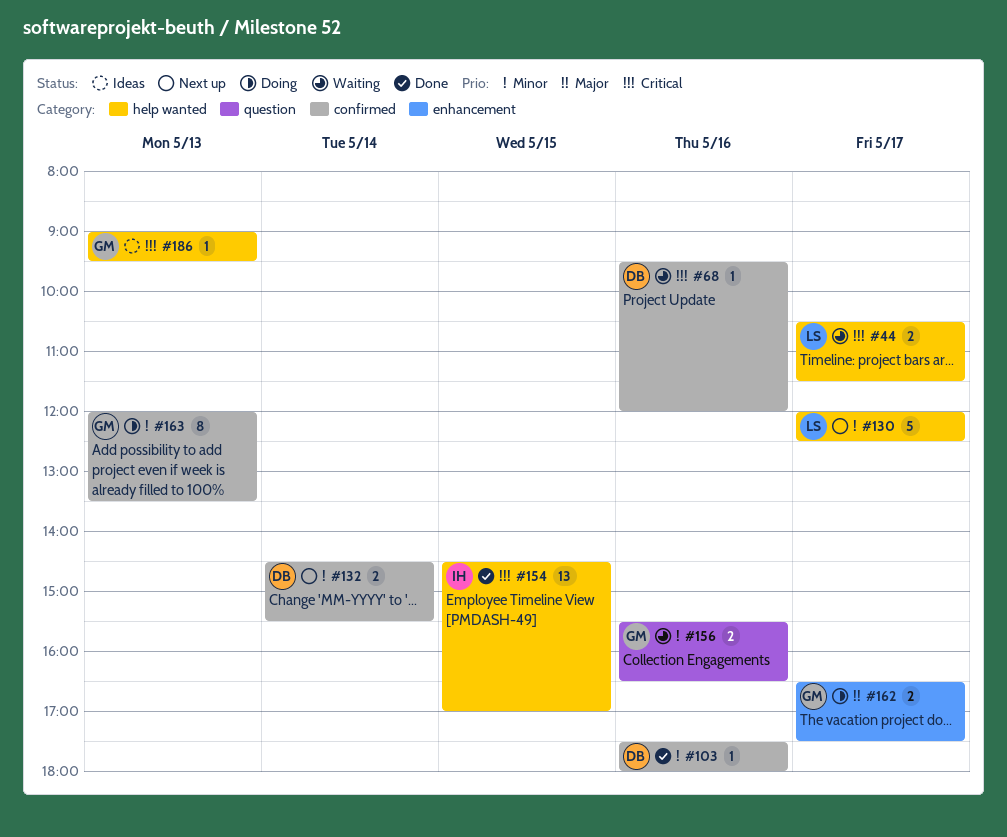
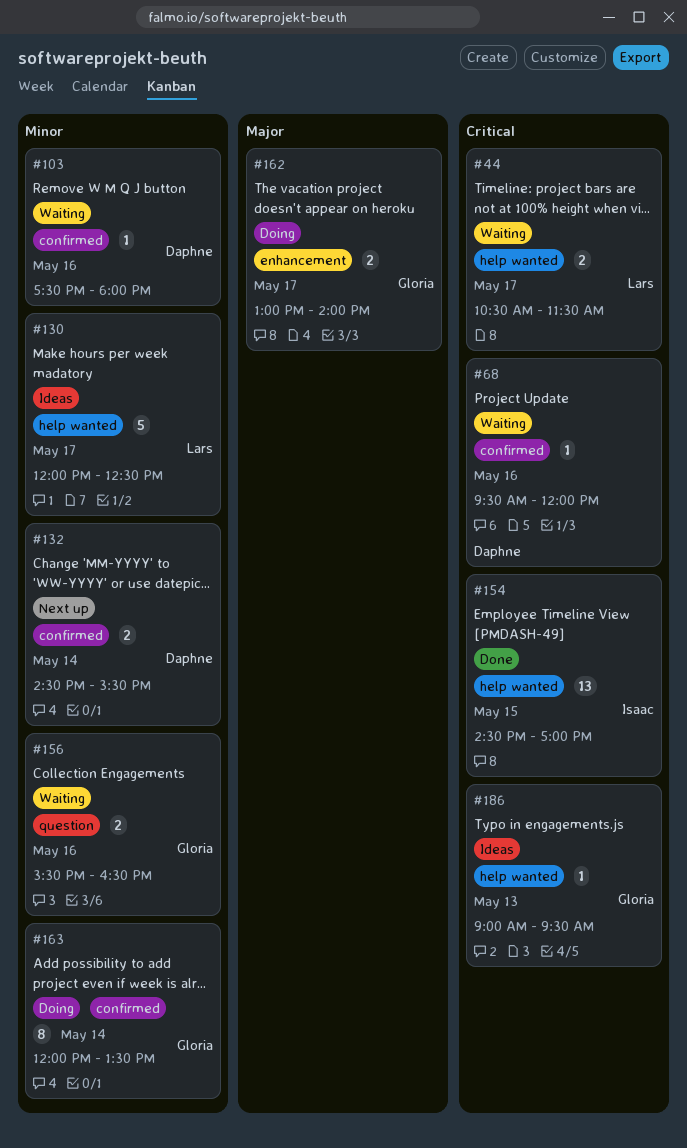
#103, status: Done -> Waiting
#130, status: Next up -> Ideas
#162, begins: 16:30 -> 13:00
#162, ends: 17:30 -> 14:00
#163, day: May 13 -> May 14

